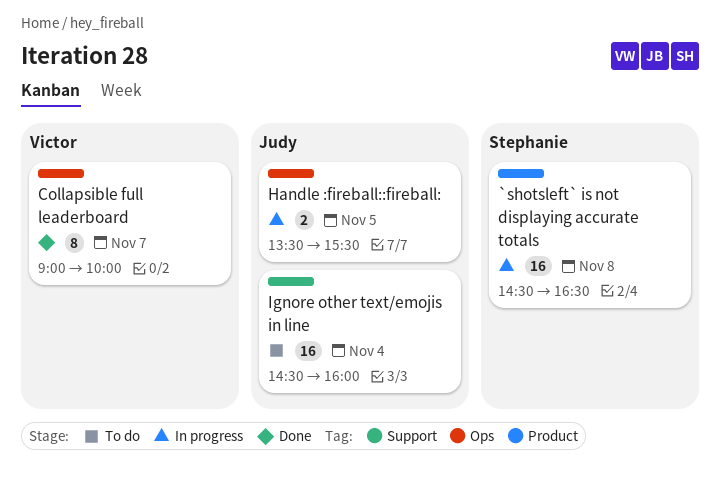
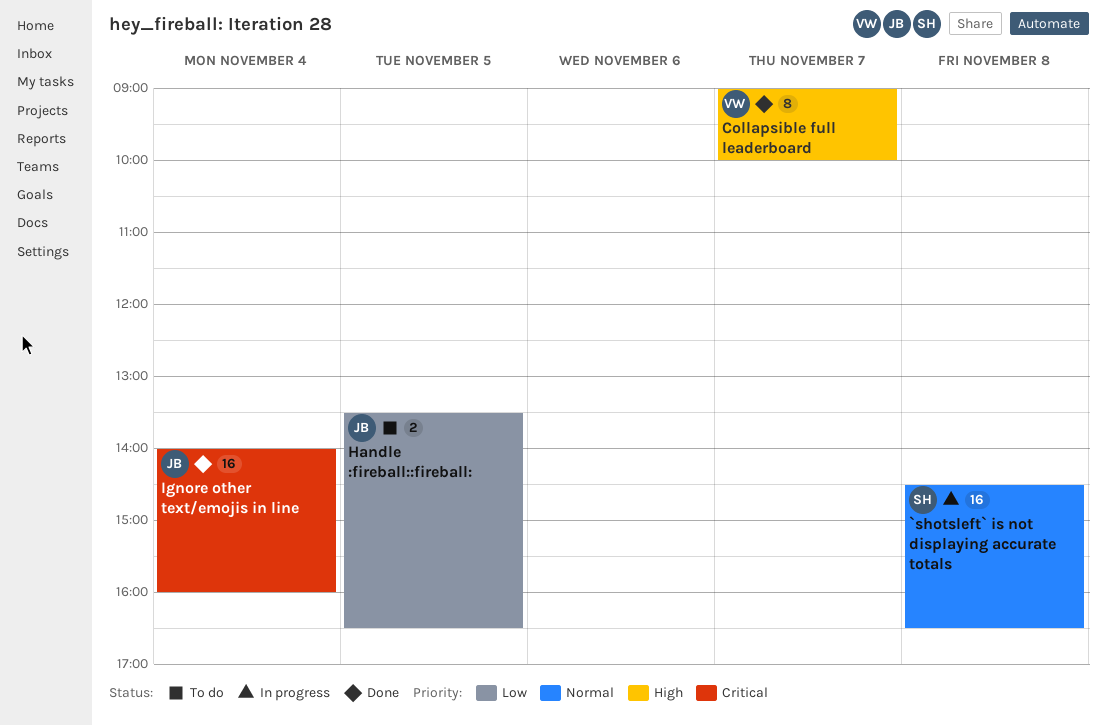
Handle :fireball::fireball:, status: In progress -> To do
Handle :fireball::fireball:, ends: 15:30 -> 16:30
Ignore other text/emojis in line, status: To do -> Done
Ignore other text/emojis in line, begins: 14:30 -> 14:00

